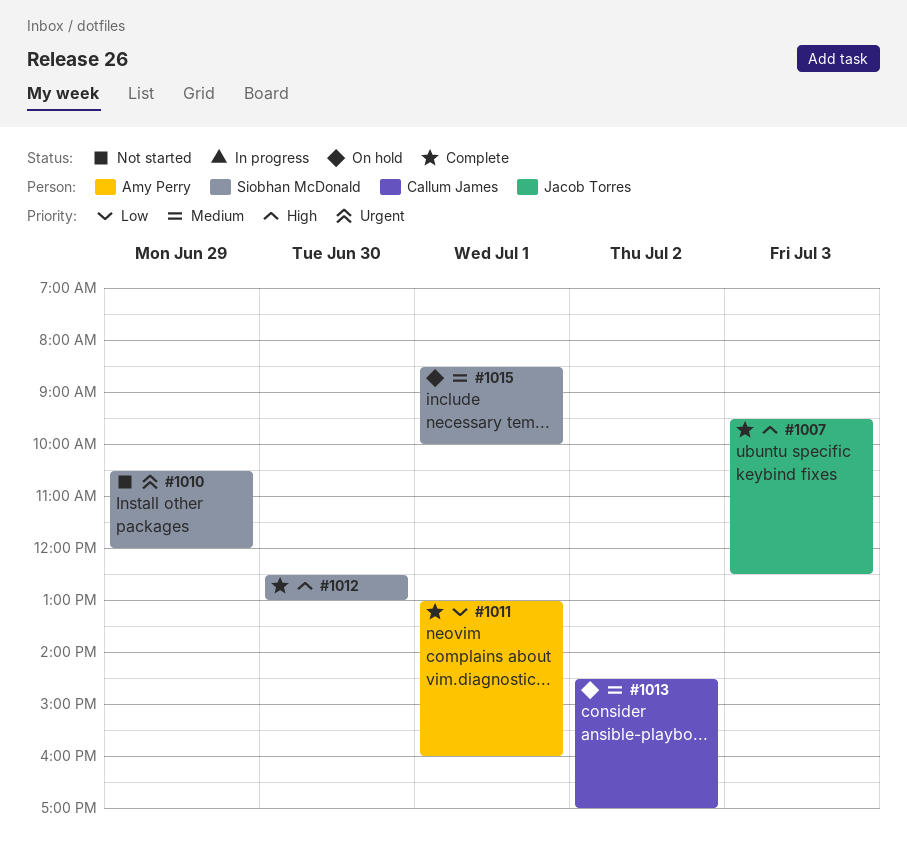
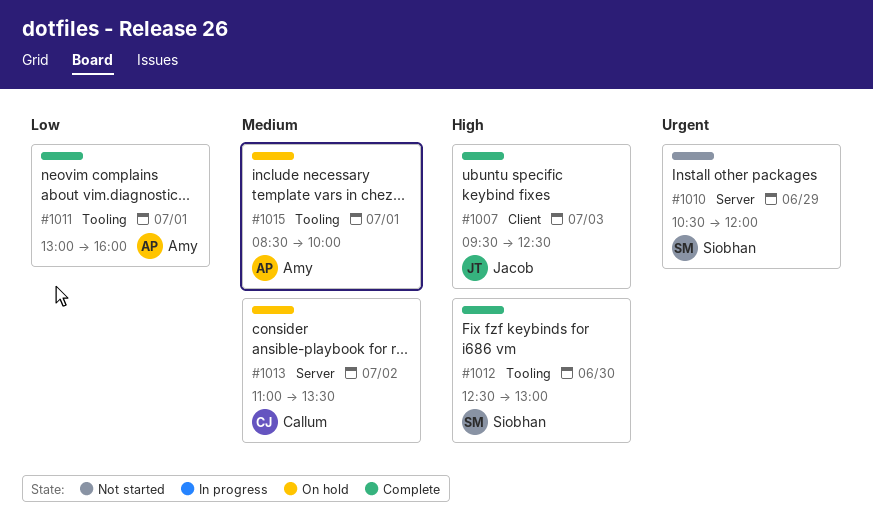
#1013, begins: 14:30 -> 11:00
#1013, ends: 17:00 -> 13:30
#1015, owner: Siobhan McDonald -> Amy Perry

